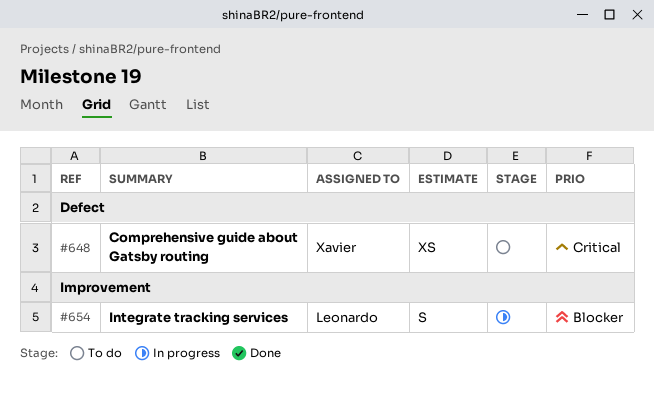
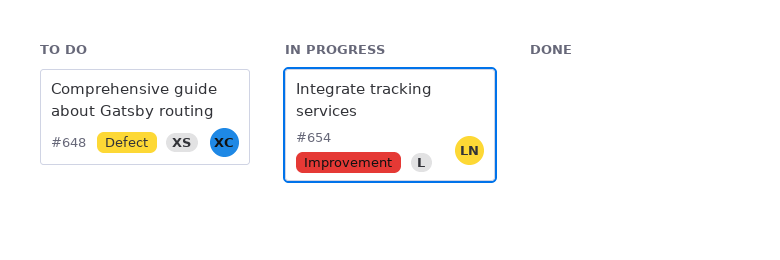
#654, estimate: S -> L

